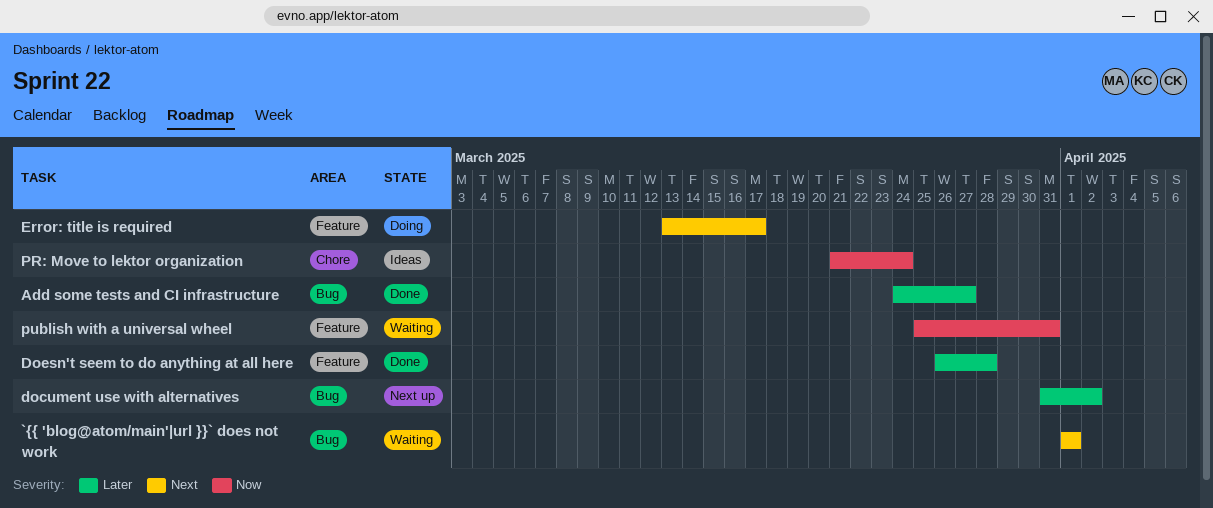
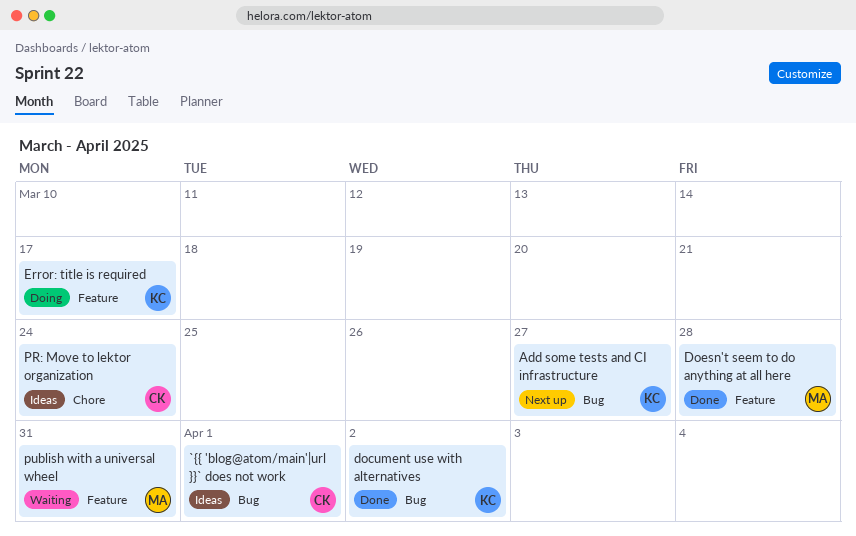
`{{ 'blog@atom/main'|url }}` does not work, status: Waiting -> Ideas
Add some tests and CI infrastructure, status: Done -> Next up
document use with alternatives, status: Next up -> Done

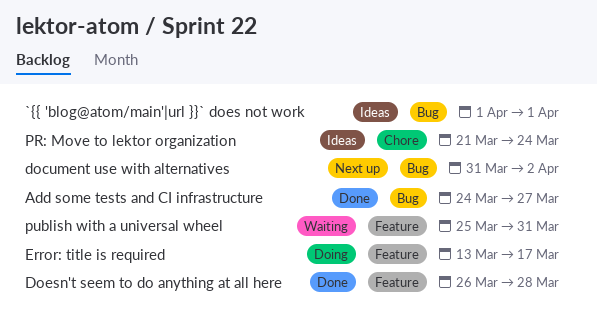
Add some tests and CI infrastructure, status: Next up -> Done
document use with alternatives, status: Done -> Next up

